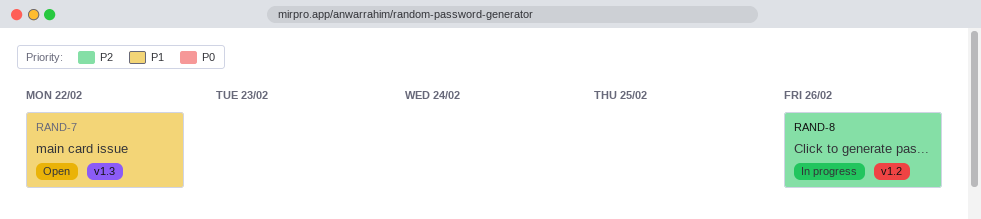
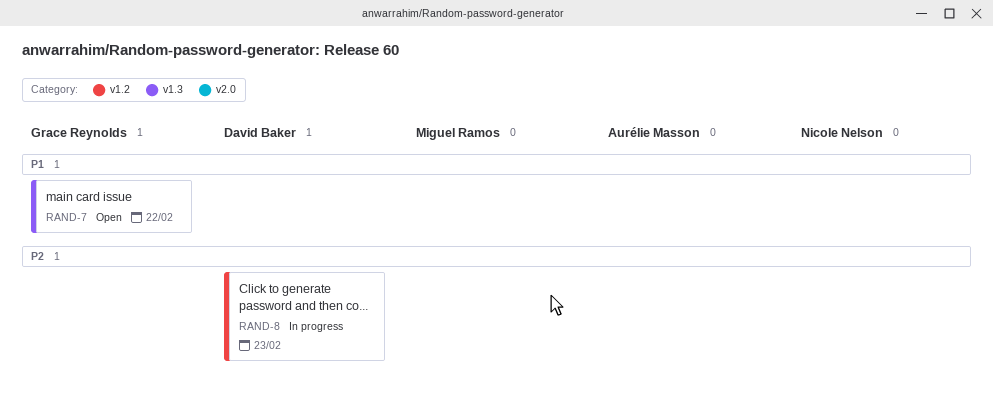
RAND-8, due: Feb 26 -> Feb 23

